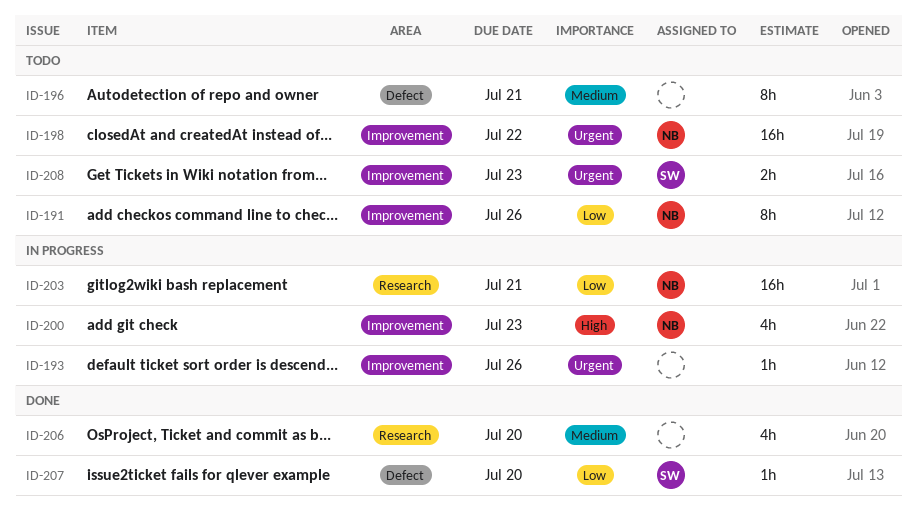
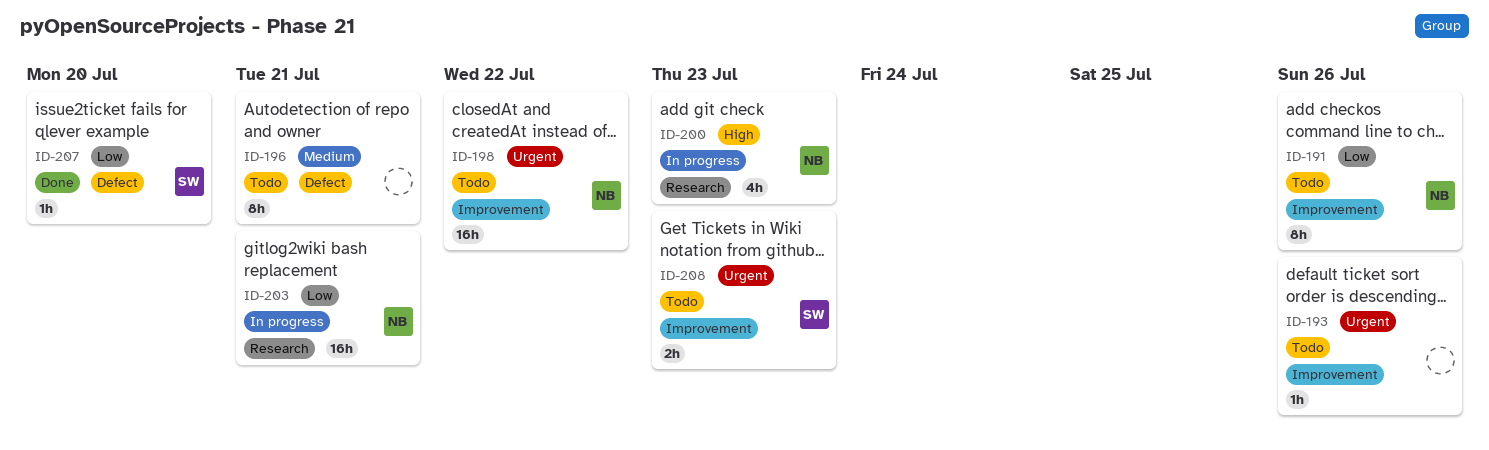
ID-193, status: In progress -> Todo
ID-200, label: Improvement -> Research
ID-206: present -> none

